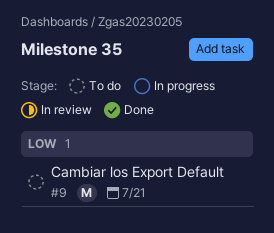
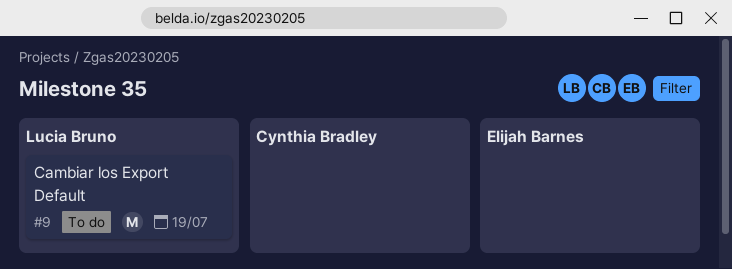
#9, due: Jul 21 -> Jul 19

